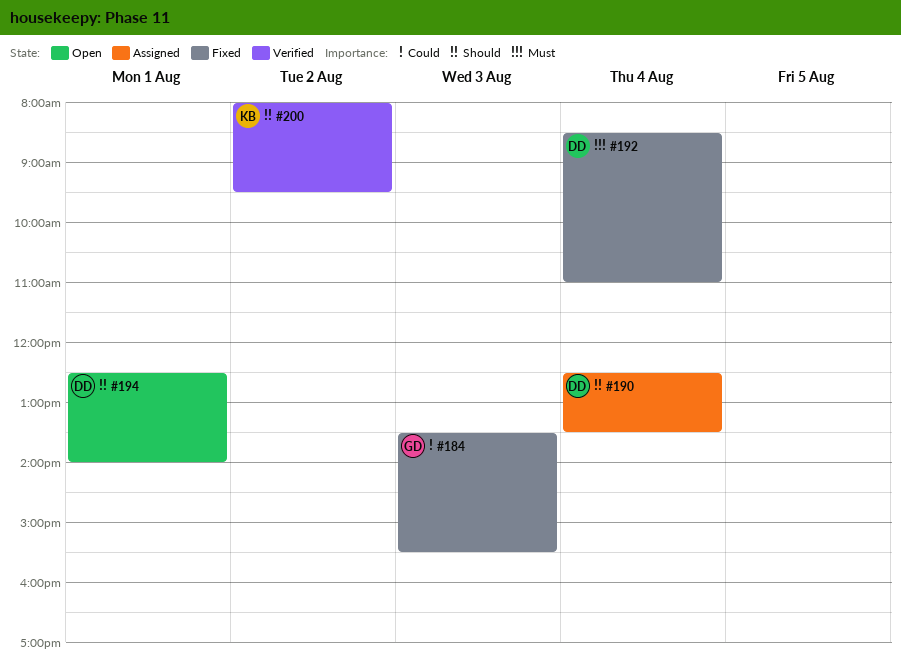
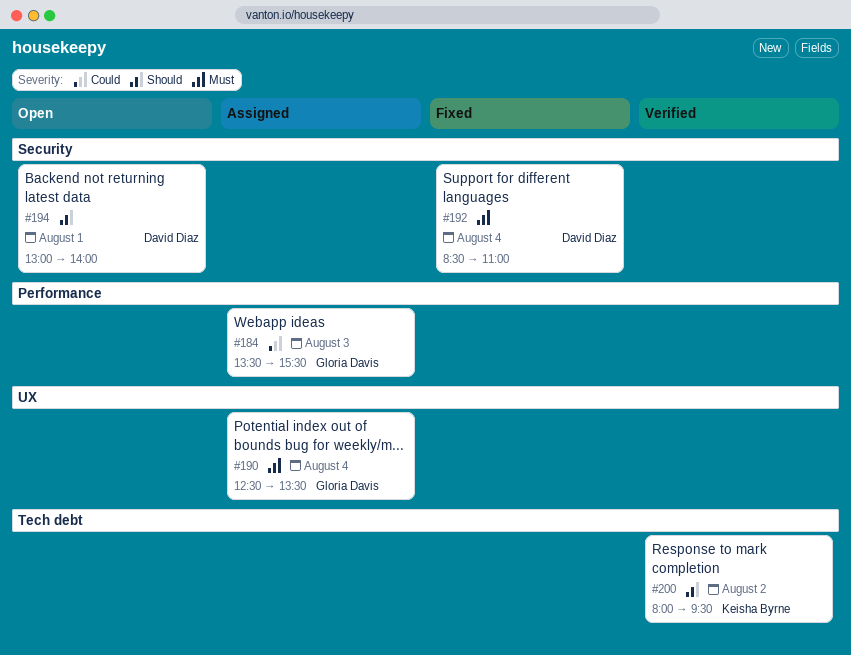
#184, status: Fixed -> Assigned
#190, owner: David Diaz -> Gloria Davis
#190, priority: Should -> Must
#194, begins: 12:30 -> 13:00

